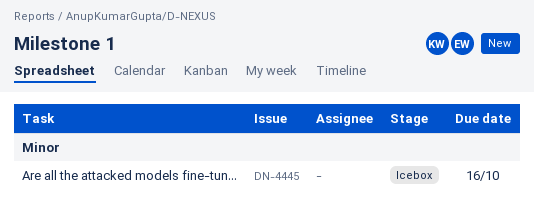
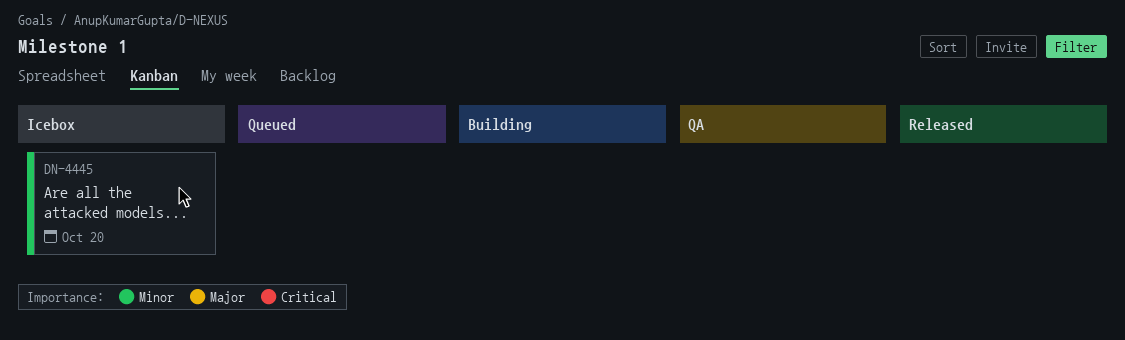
DN-4445, due: Oct 16 -> Oct 20

